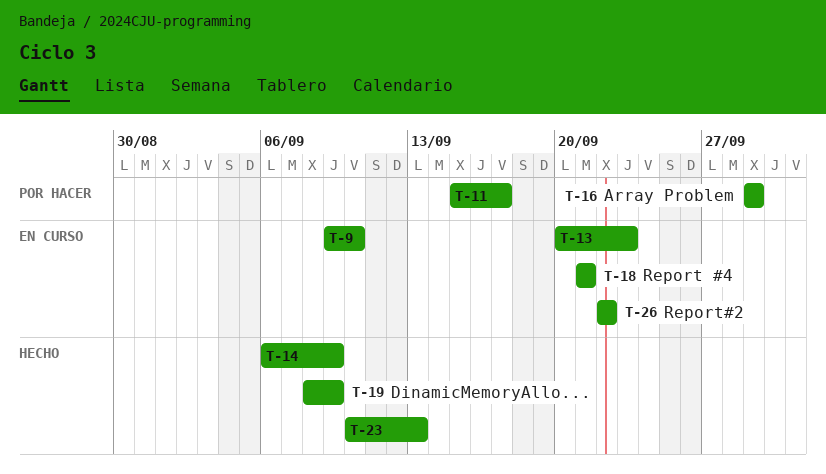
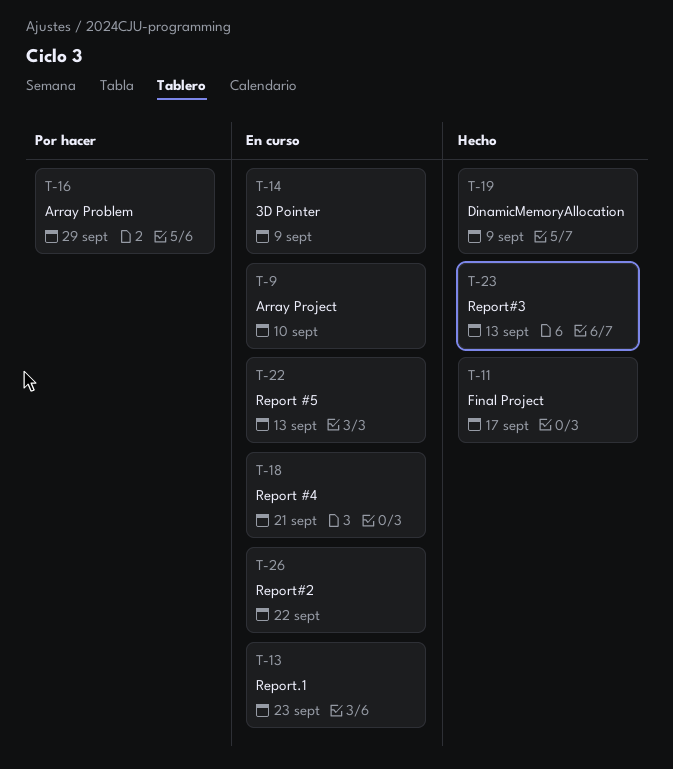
T-11, status: Por hacer -> Hecho
T-14, status: Hecho -> En curso
T-22: none -> present

